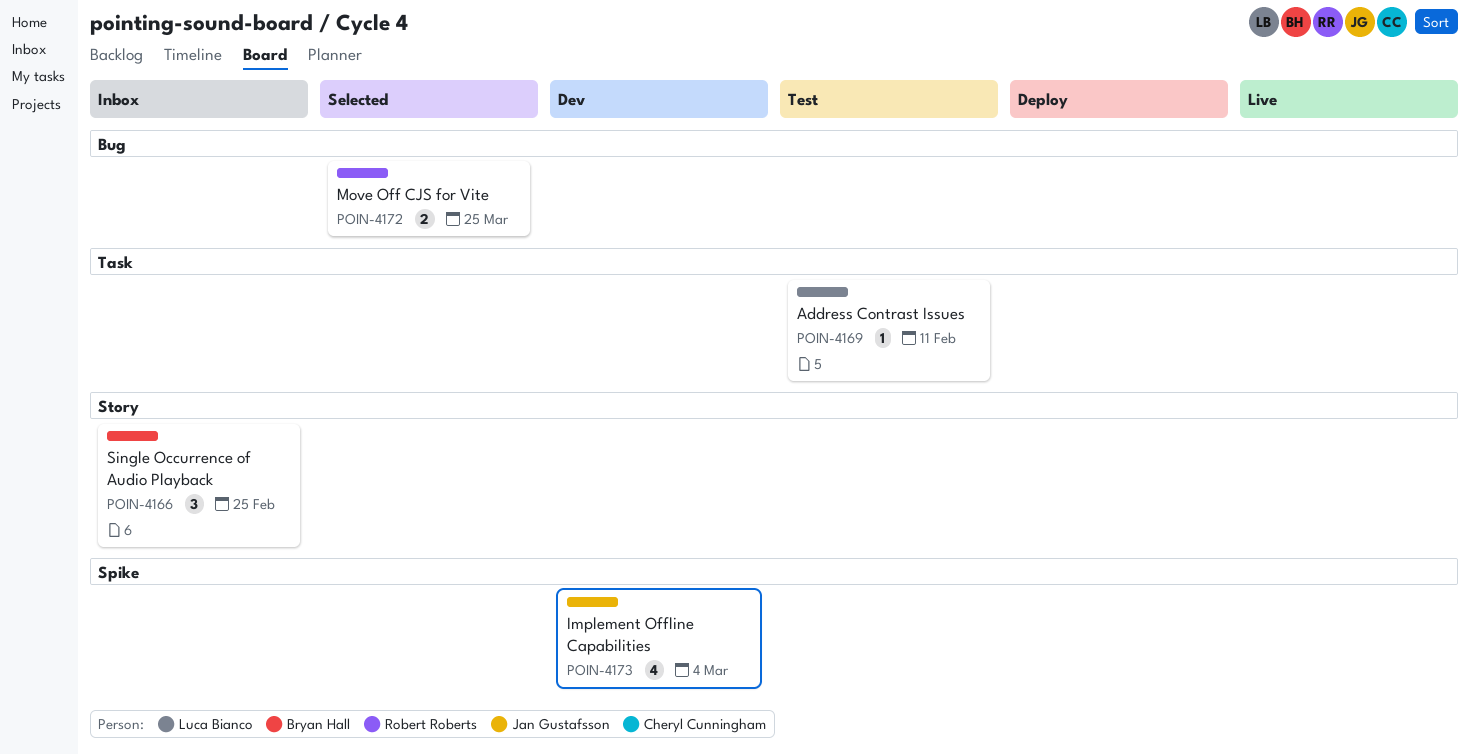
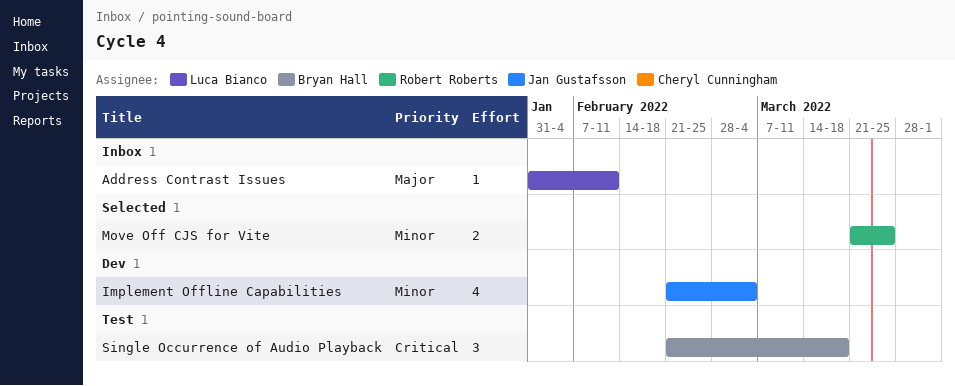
Address Contrast Issues, status: Test -> Inbox
Single Occurrence of Audio Playback, status: Inbox -> Test
Single Occurrence of Audio Playback, due: Feb 25 -> Mar 18

